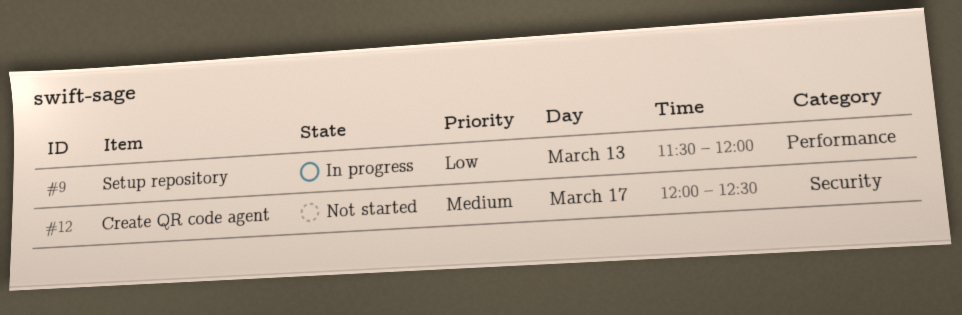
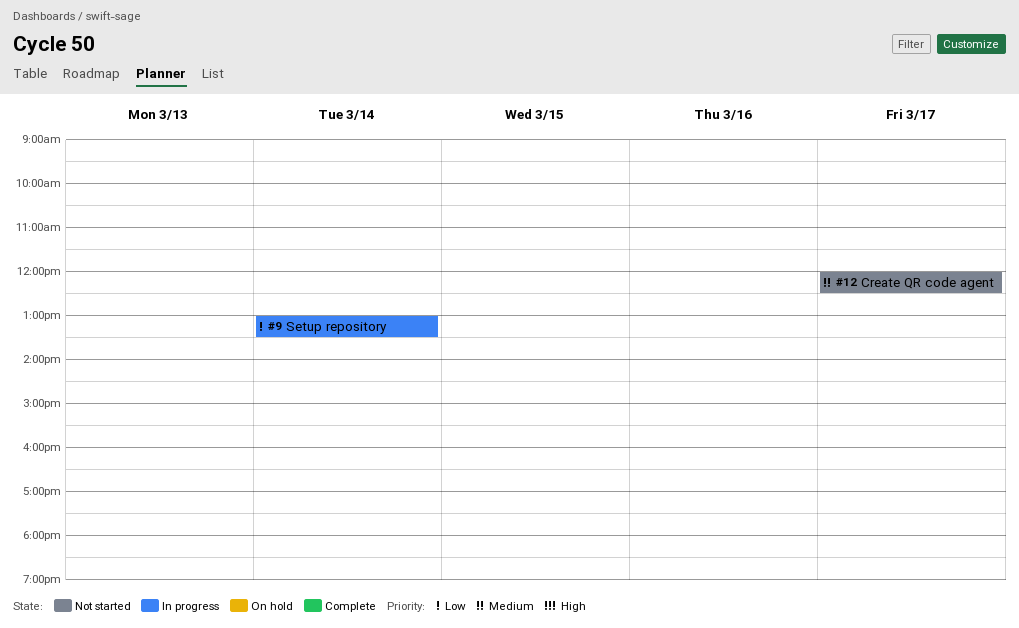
#9, day: Mar 13 -> Mar 14
#9, begins: 11:30 -> 13:00
#9, ends: 12:00 -> 13:30

